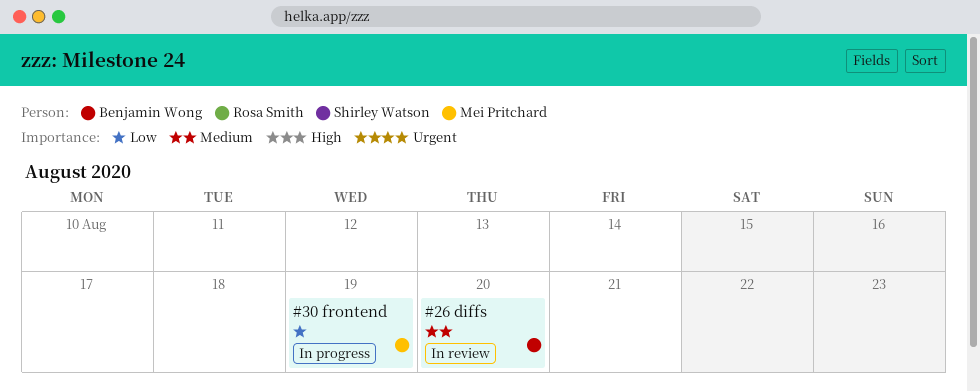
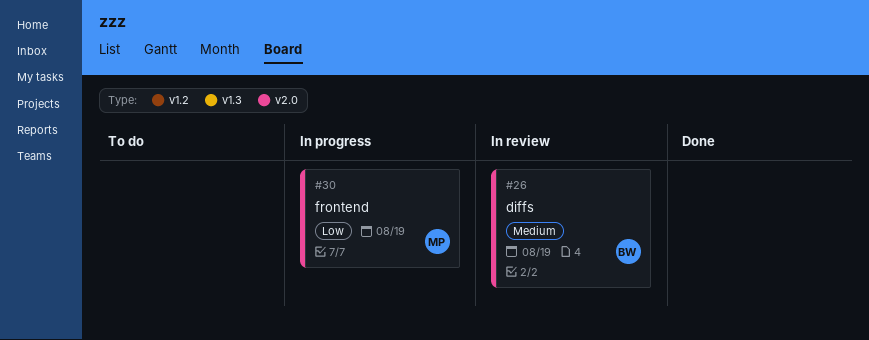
#26, due: Aug 20 -> Aug 19

